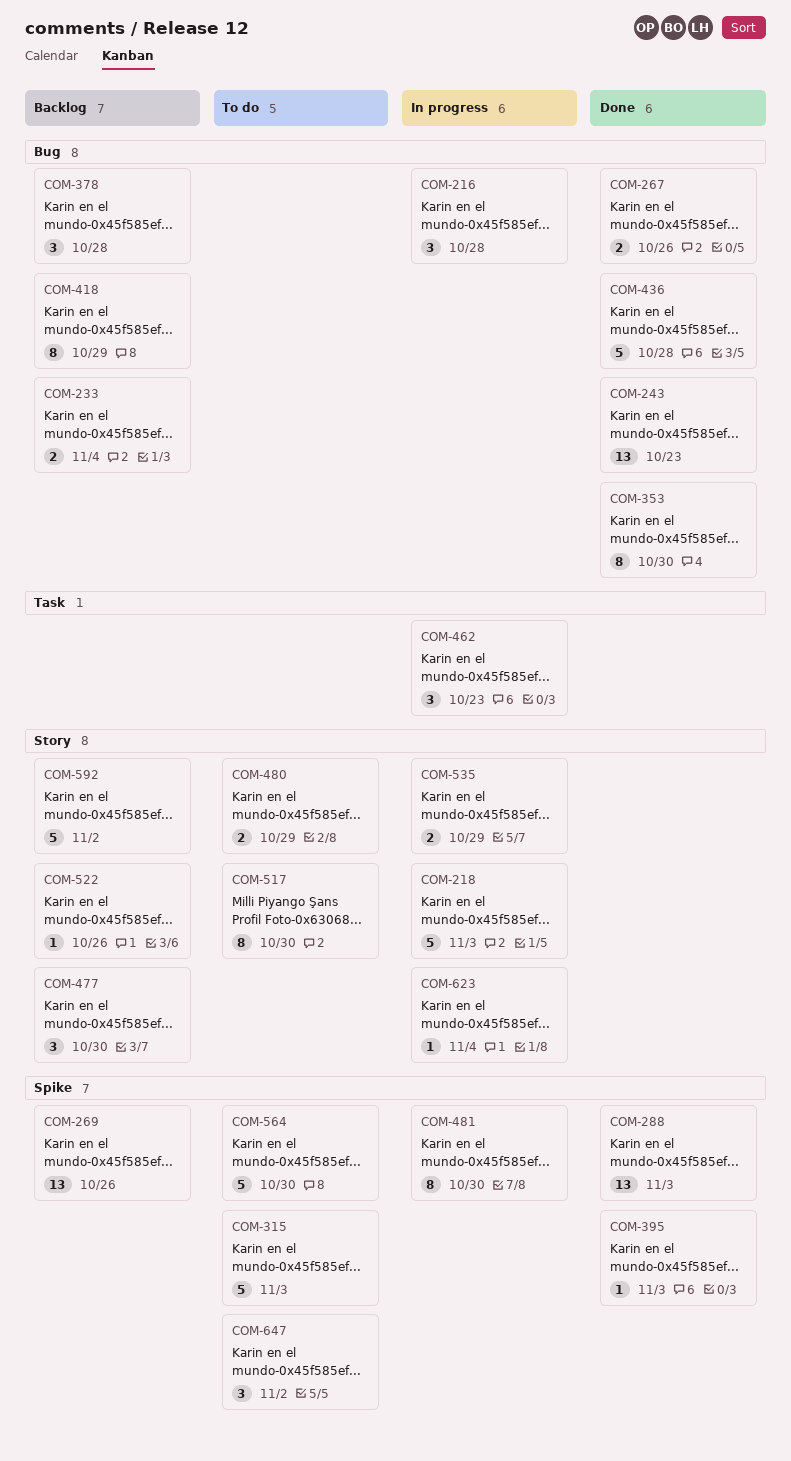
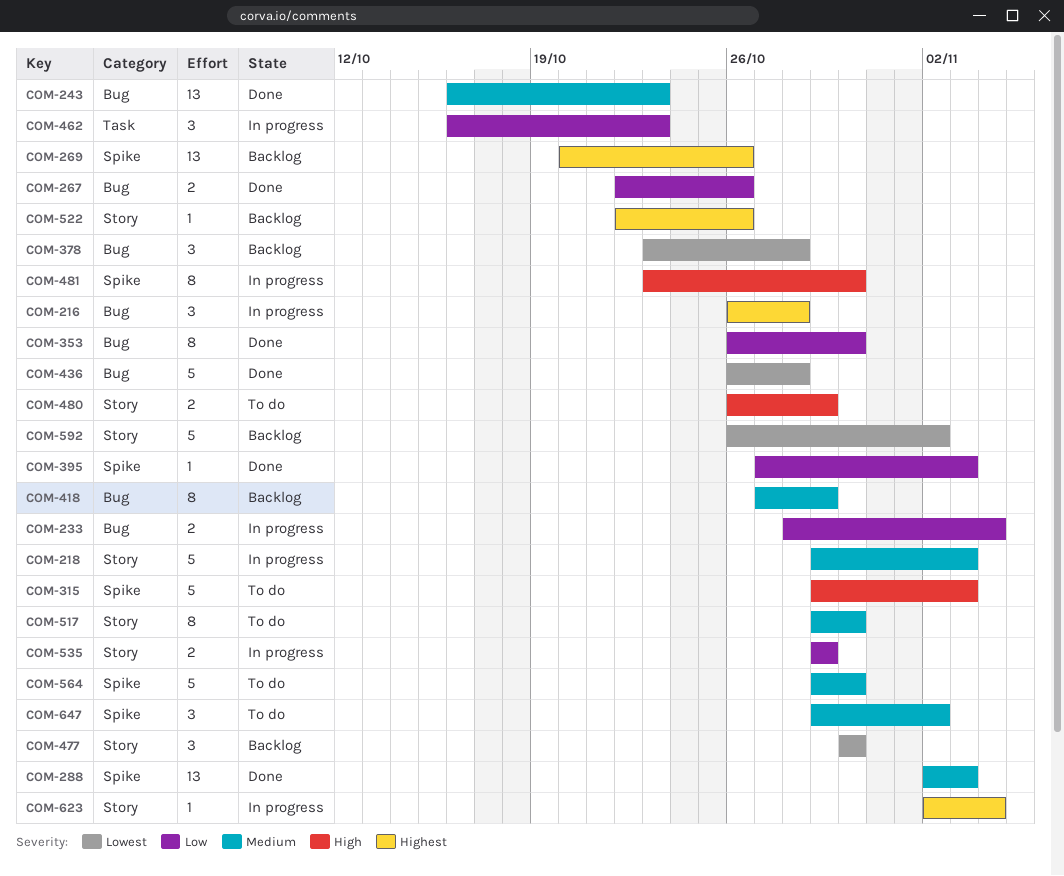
COM-233, status: Backlog -> In progress

